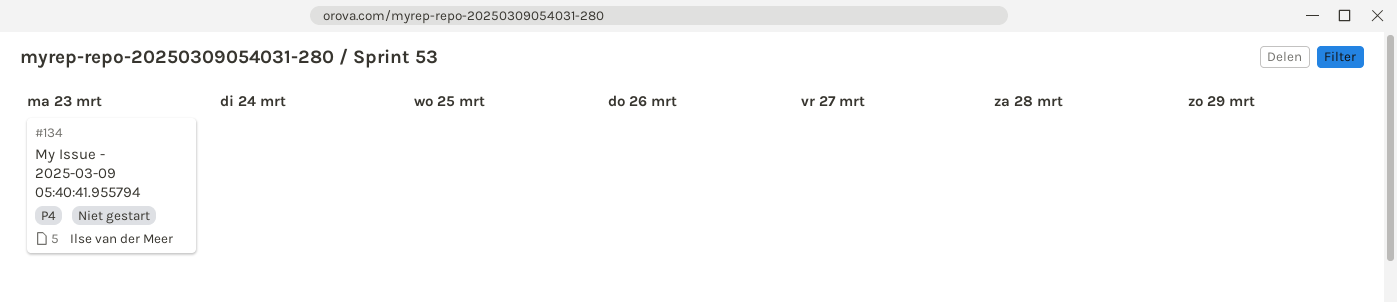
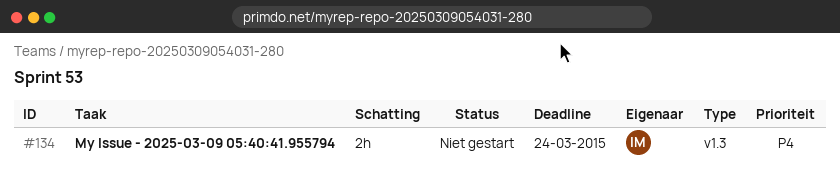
#134, due: Mar 23 -> Mar 24

